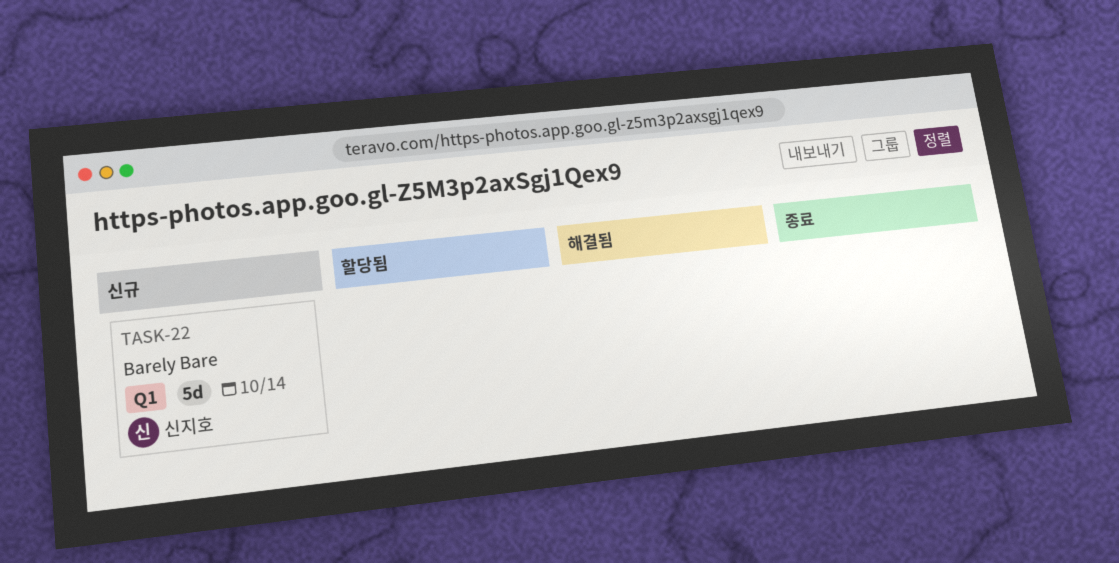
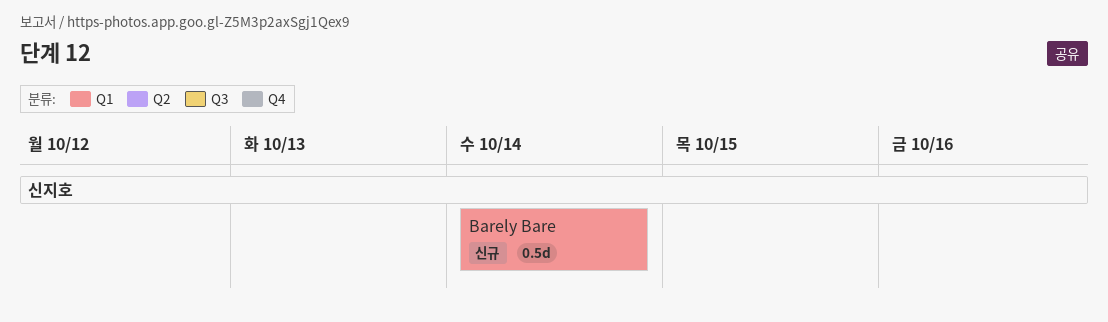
Barely Bare, estimate: 5d -> 0.5d

